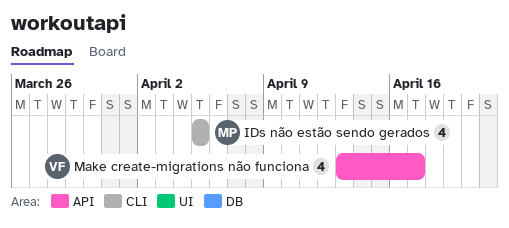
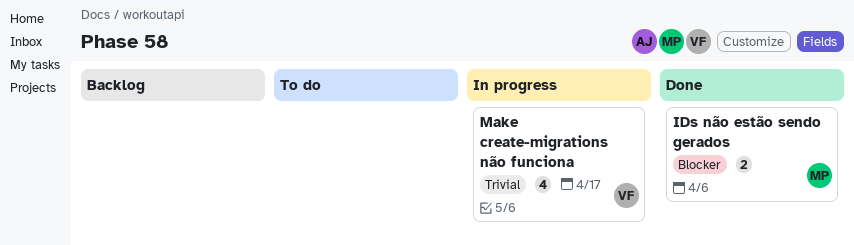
IDs não estão sendo gerados, estimate: 4 -> 2
IDs não estão sendo gerados, due: Apr 5 -> Apr 6

